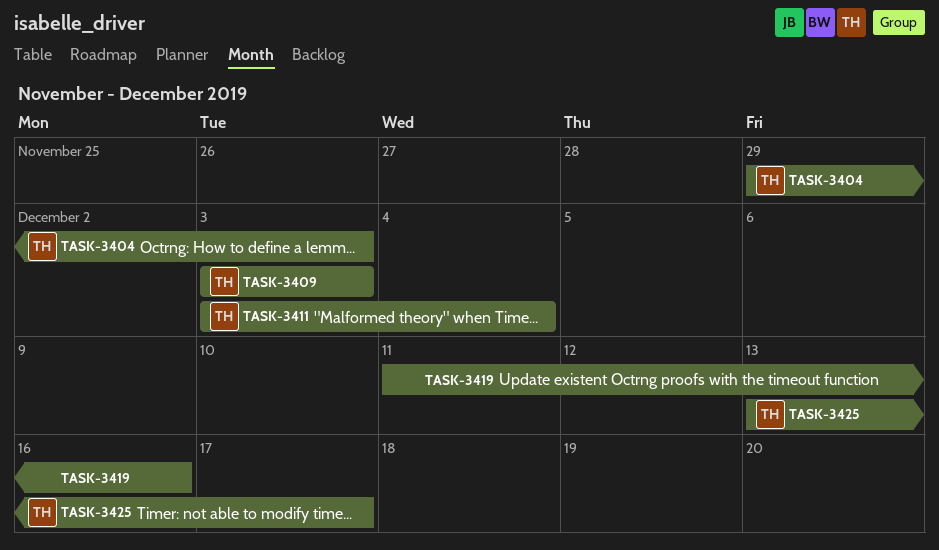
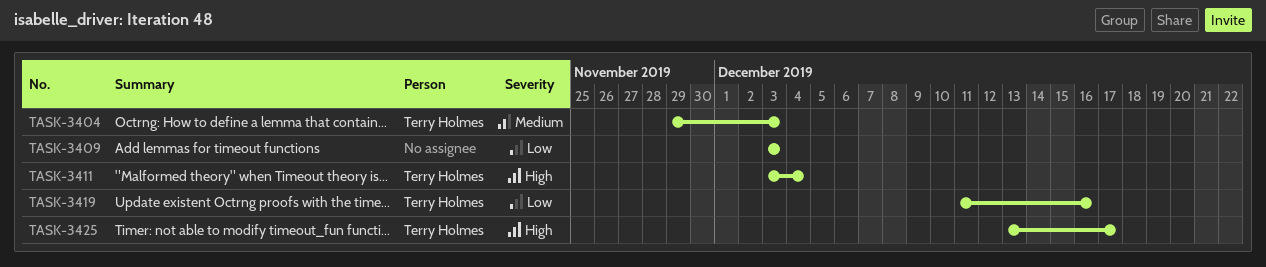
TASK-3409, owner: Terry Holmes -> none
TASK-3419, owner: none -> Terry Holmes

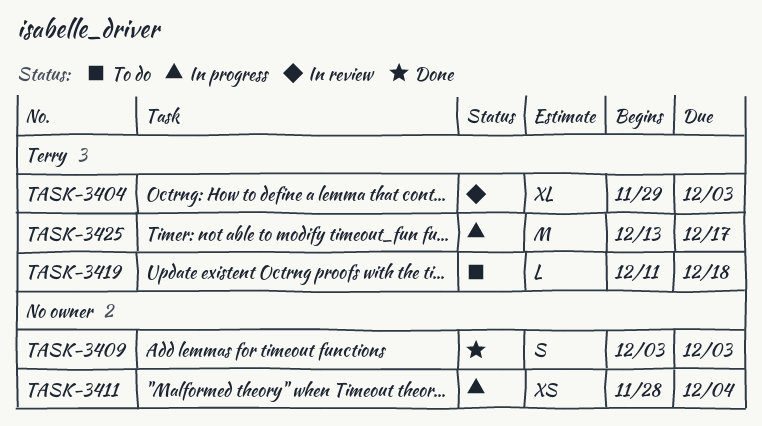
TASK-3411, owner: Terry Holmes -> none
TASK-3411, start: Dec 3 -> Nov 28
TASK-3419, due: Dec 16 -> Dec 18

